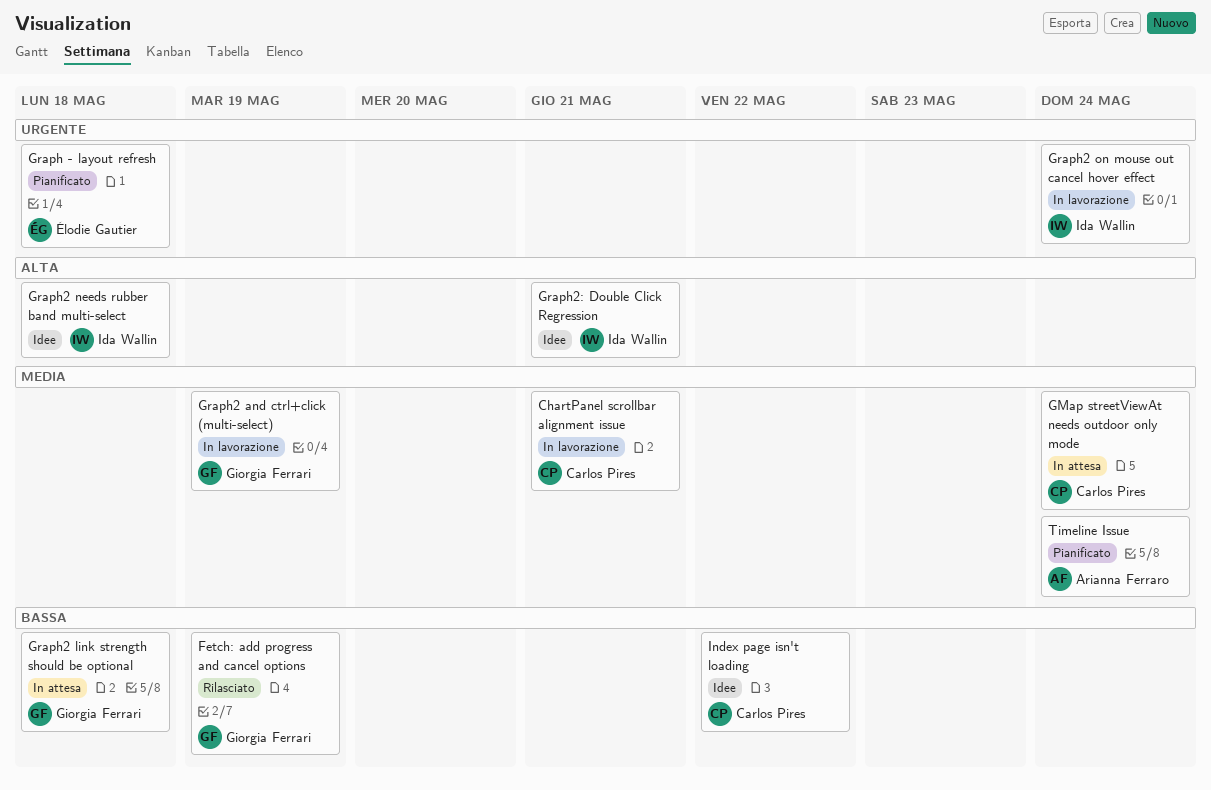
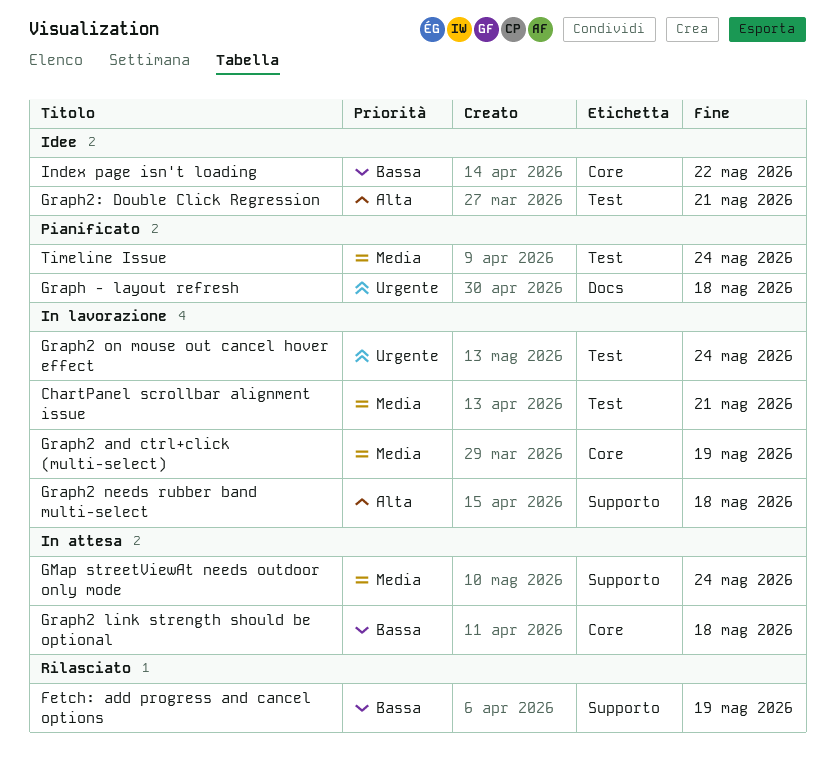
Graph2 needs rubber band multi-select, status: Idee -> In lavorazione

